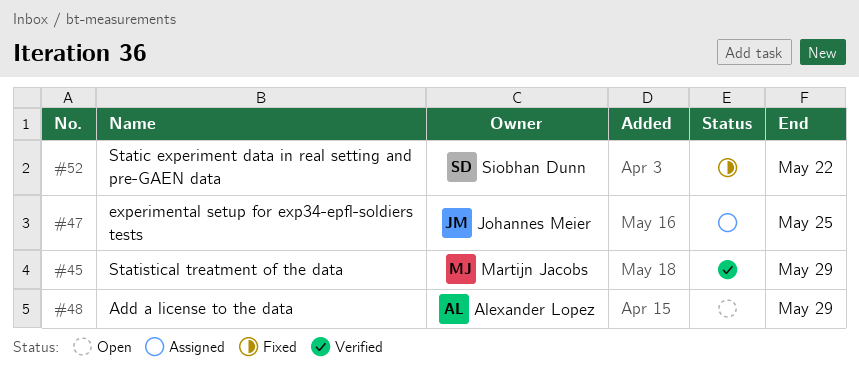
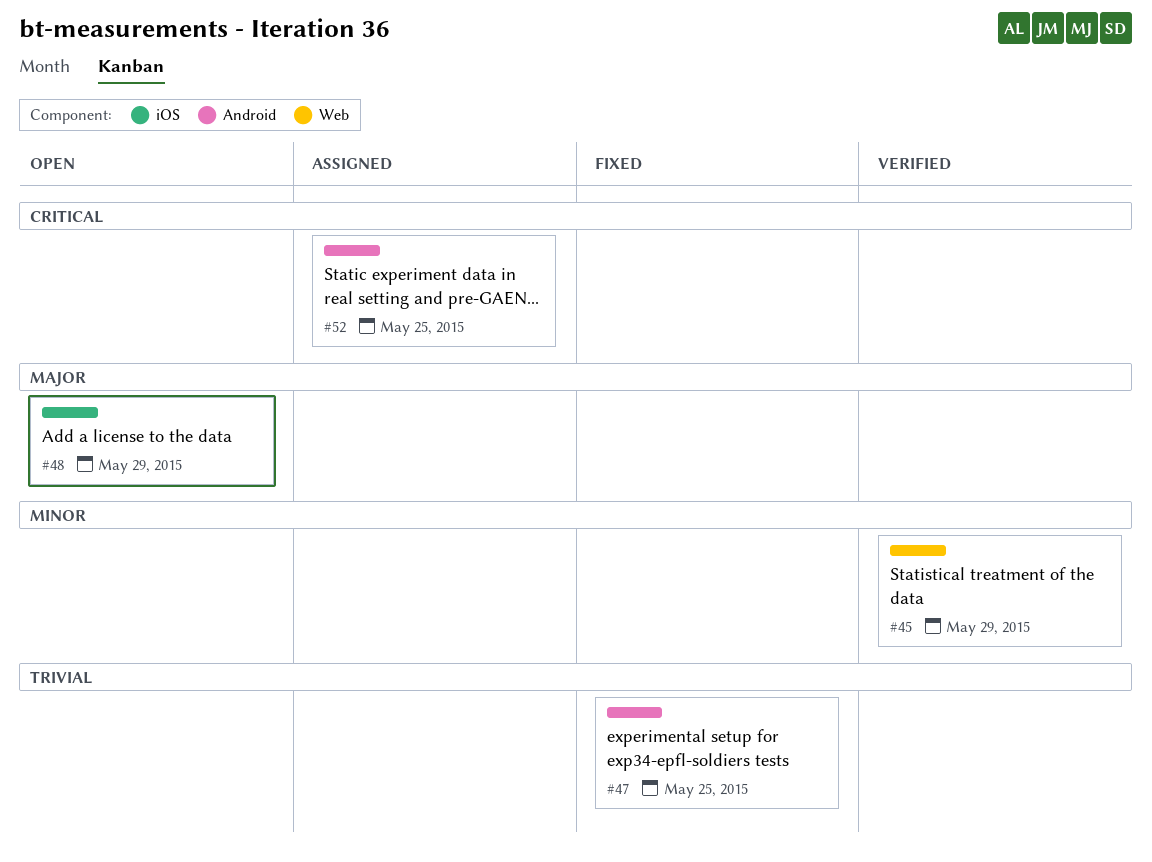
#47, status: Assigned -> Fixed
#52, status: Fixed -> Assigned
#52, due: May 22 -> May 25

